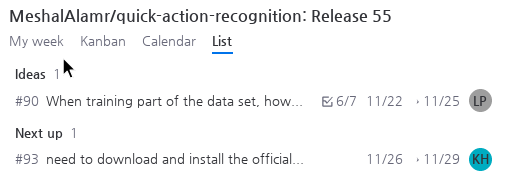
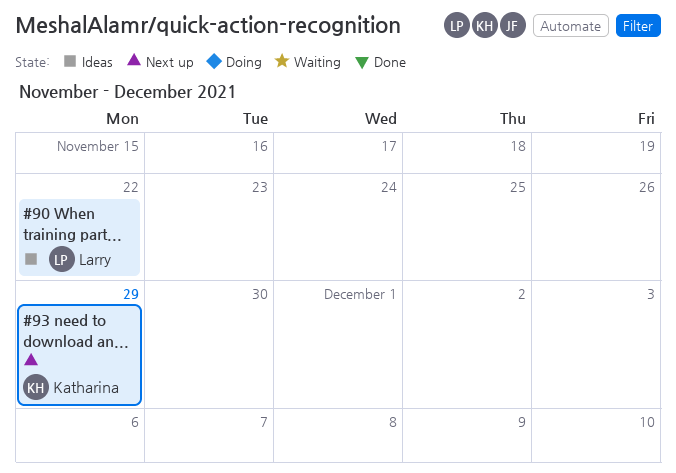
#90, due: Nov 25 -> Nov 22

